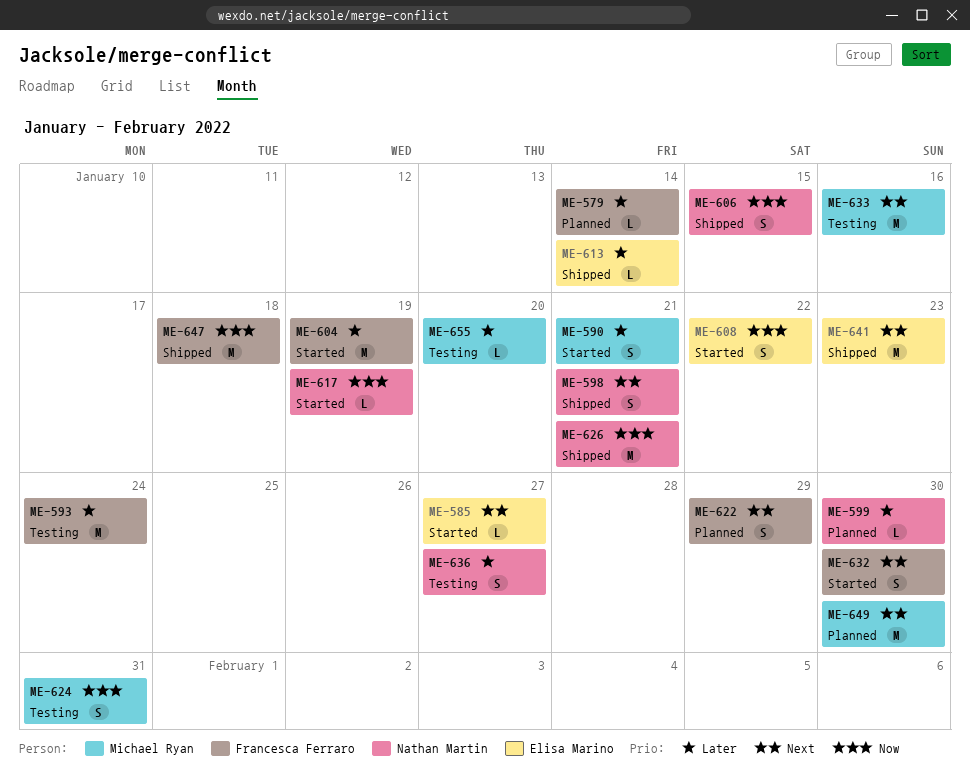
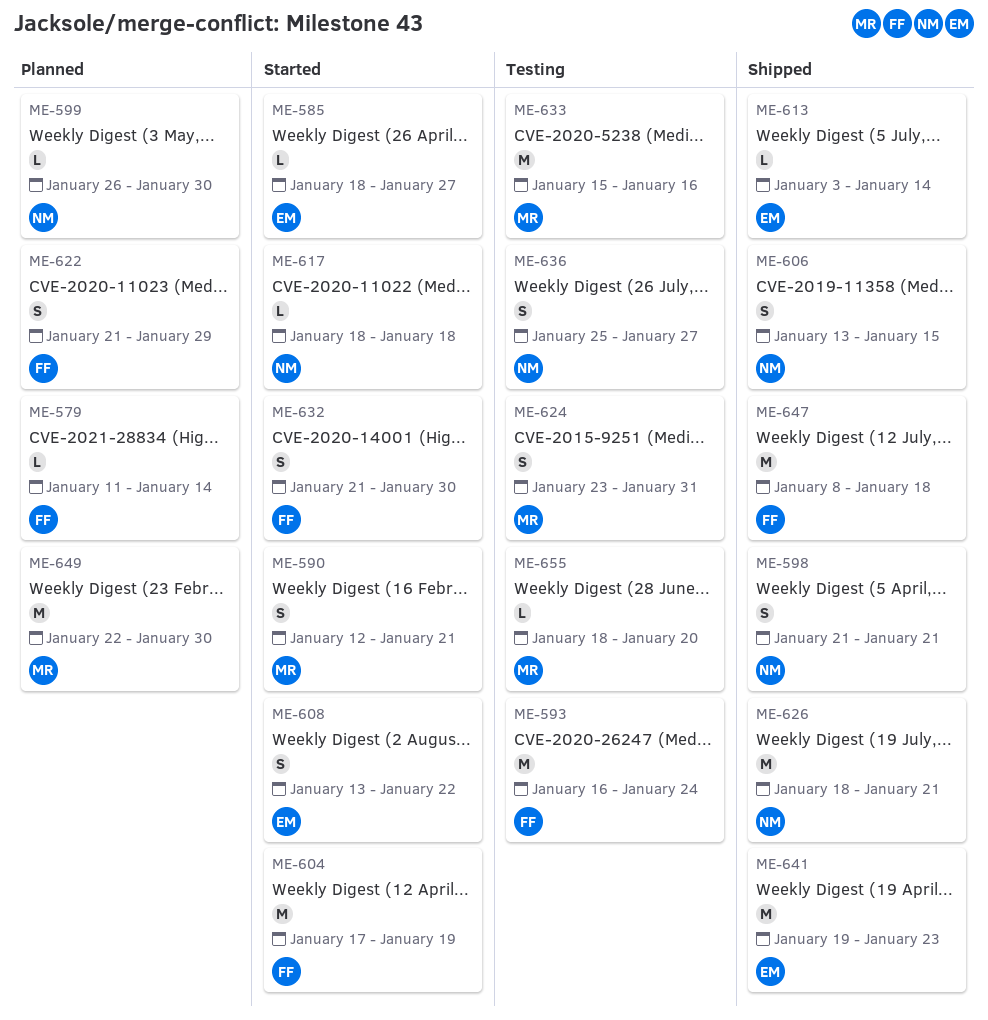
ME-617, due: Jan 19 -> Jan 18

